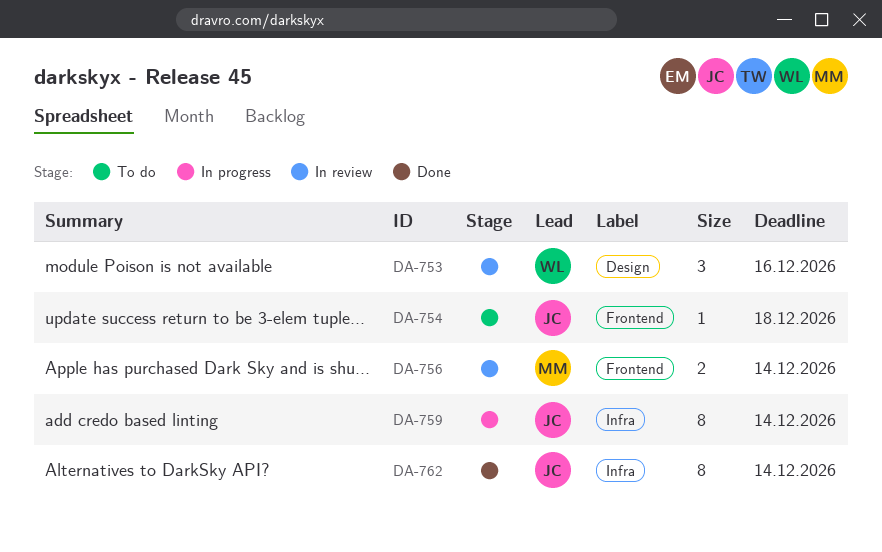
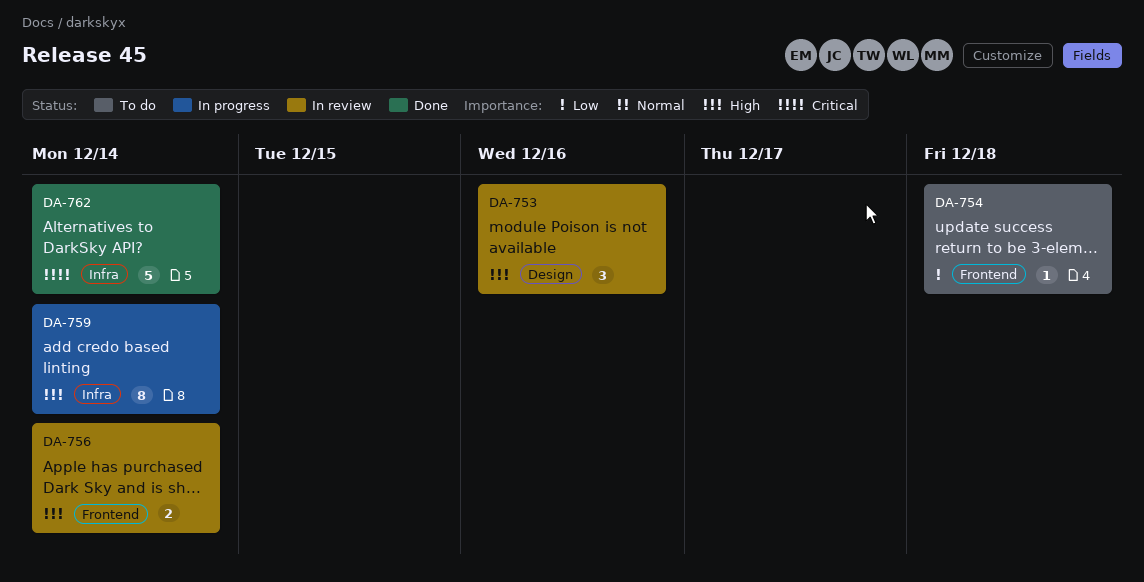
DA-762, estimate: 8 -> 5

